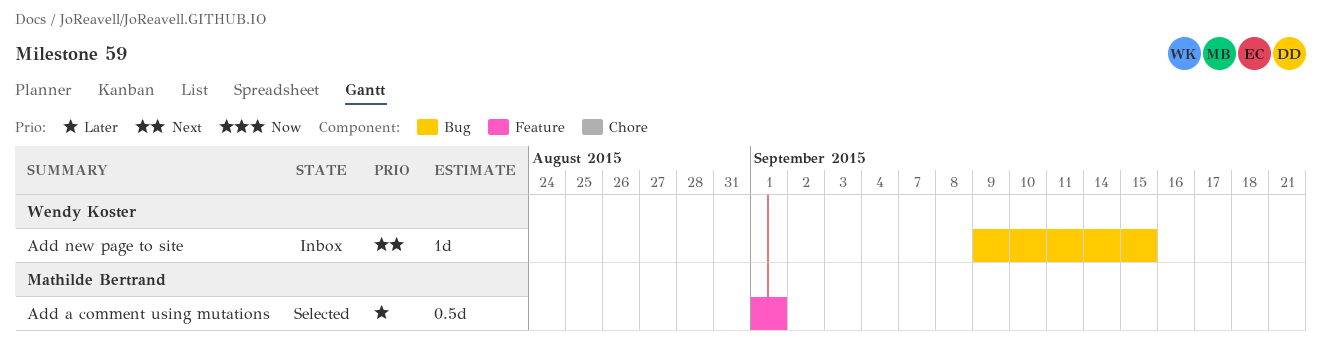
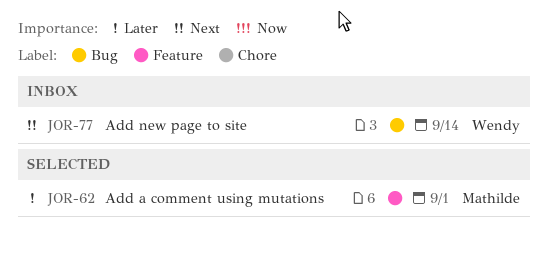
Add new page to site, due: Sep 15 -> Sep 14

